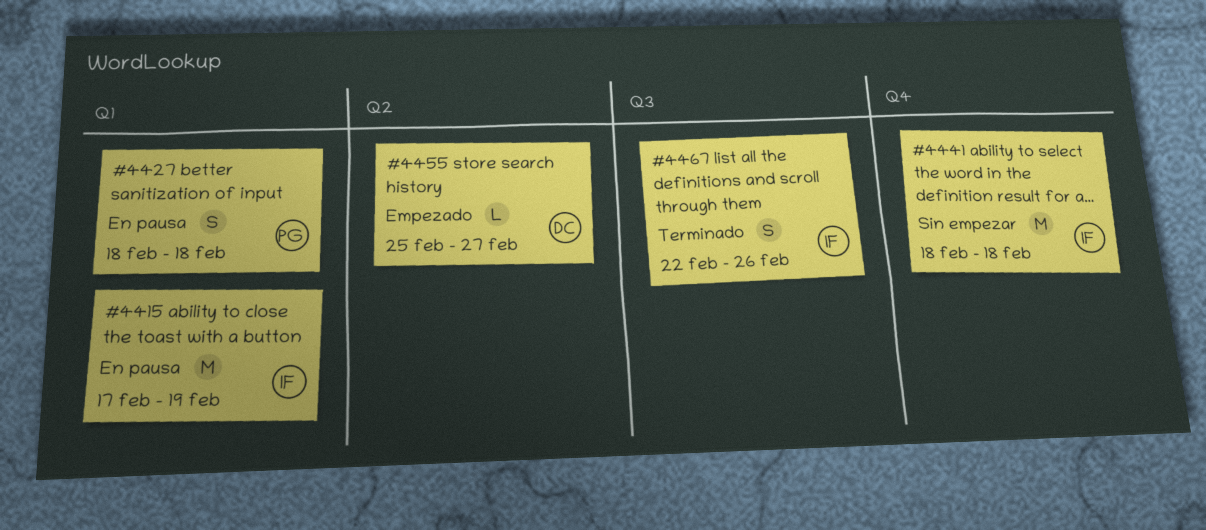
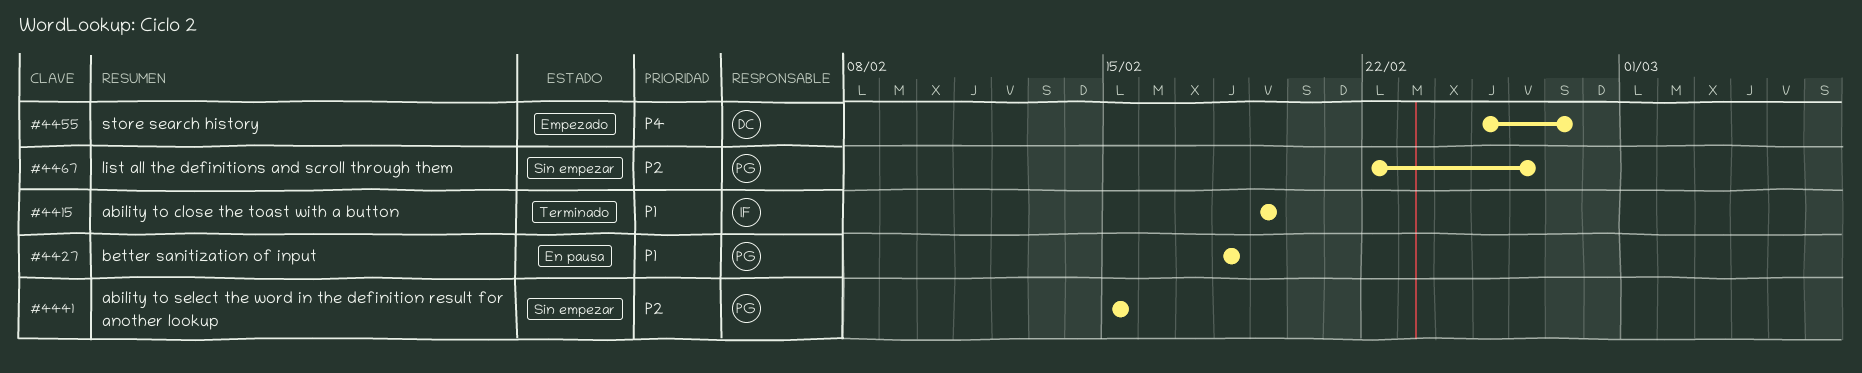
#4415, status: En pausa -> Terminado
#4415, start: Feb 17 -> Feb 19
#4441, owner: IF -> PG
#4441, start: Feb 18 -> Feb 15
#4441, due: Feb 18 -> Feb 15
#4467, status: Terminado -> Sin empezar
#4467, owner: IF -> PG

